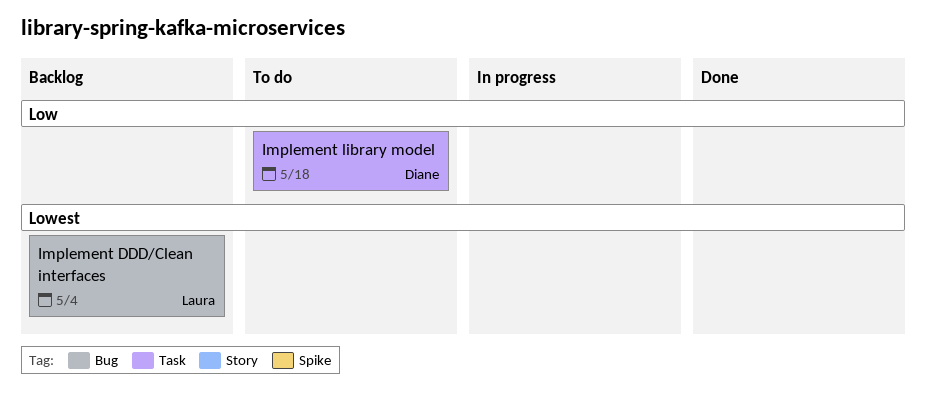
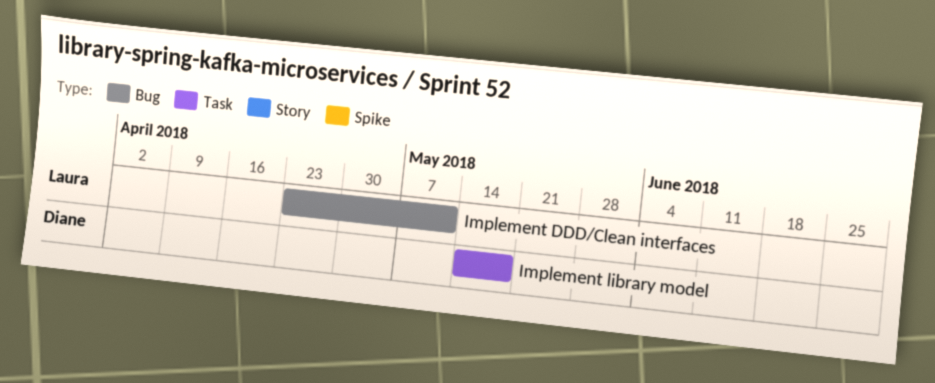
Implement DDD/Clean interfaces, due: May 4 -> May 11

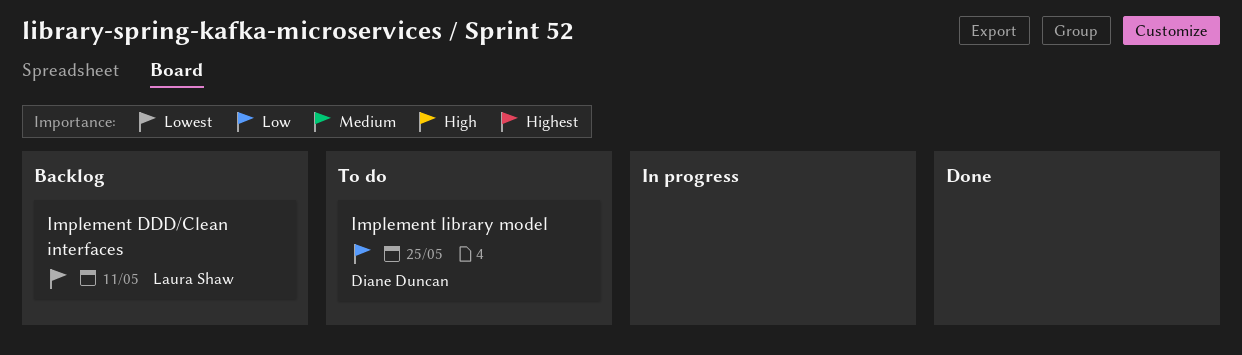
Implement library model, due: May 18 -> May 25

